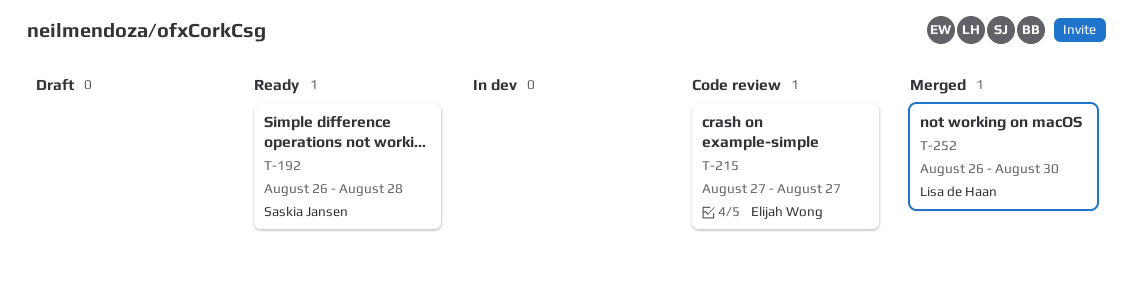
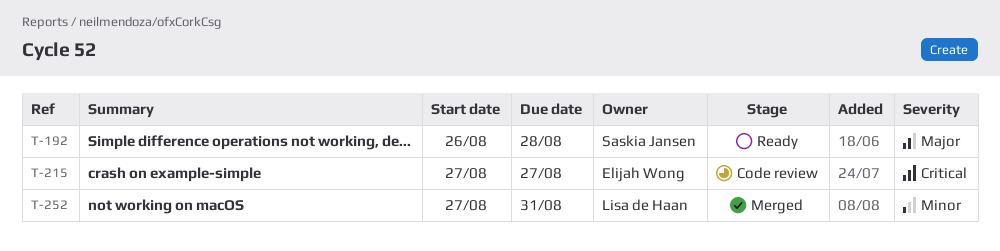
T-252, start: Aug 26 -> Aug 27
T-252, due: Aug 30 -> Aug 31

